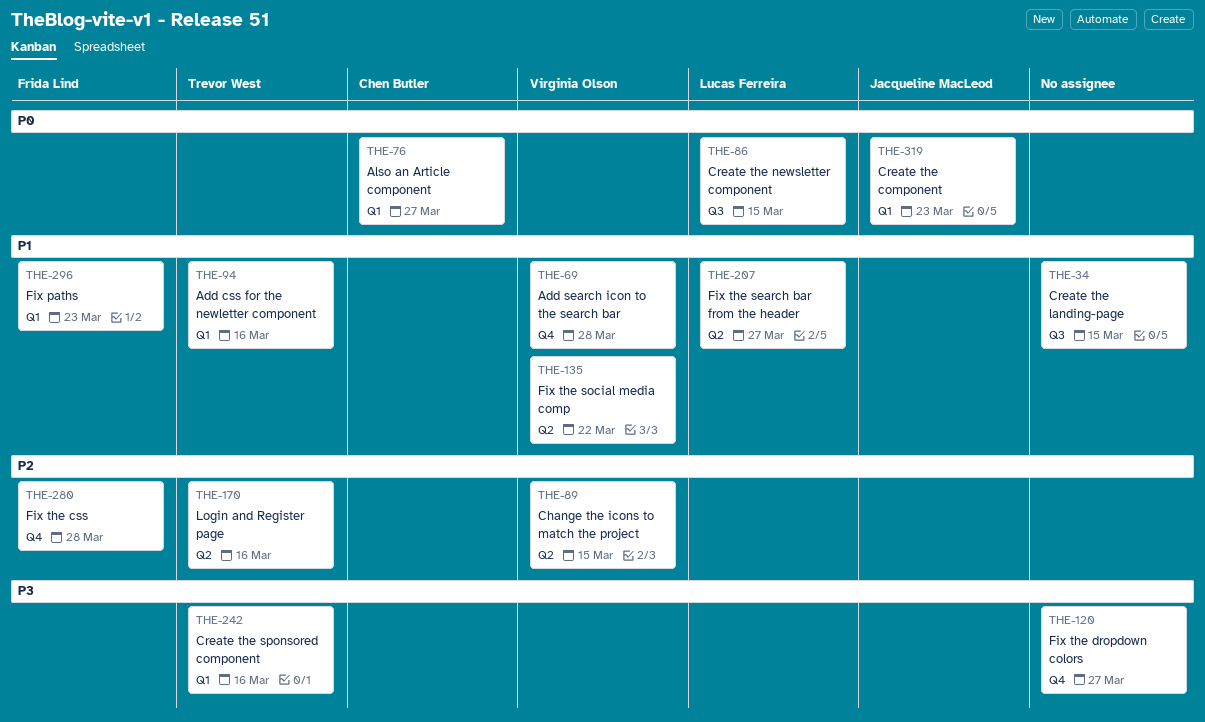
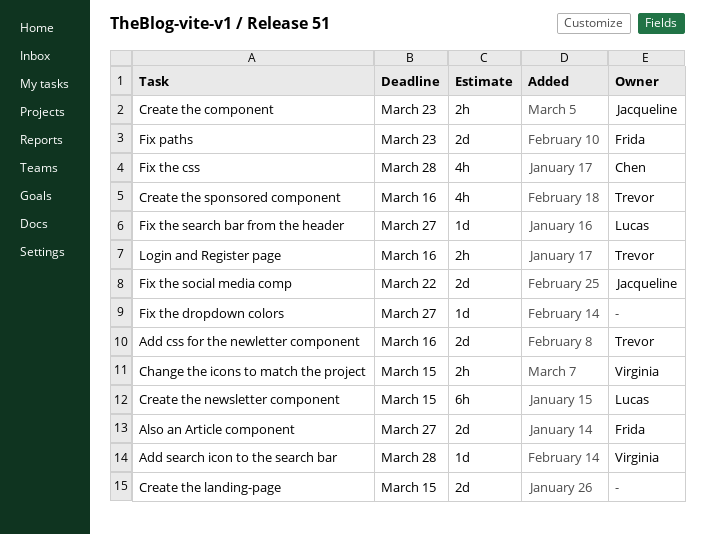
Also an Article component, owner: Chen Butler -> Frida Lind
Fix the css, owner: Frida Lind -> Chen Butler
Fix the social media comp, owner: Virginia Olson -> Jacqueline MacLeod

